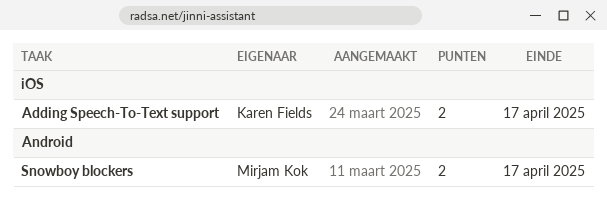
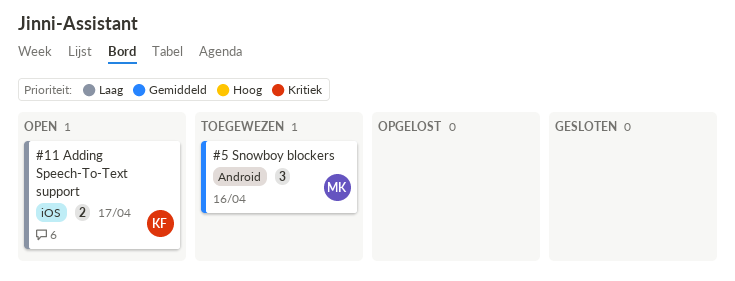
Snowboy blockers, estimate: 2 -> 3
Snowboy blockers, due: Apr 17 -> Apr 16

